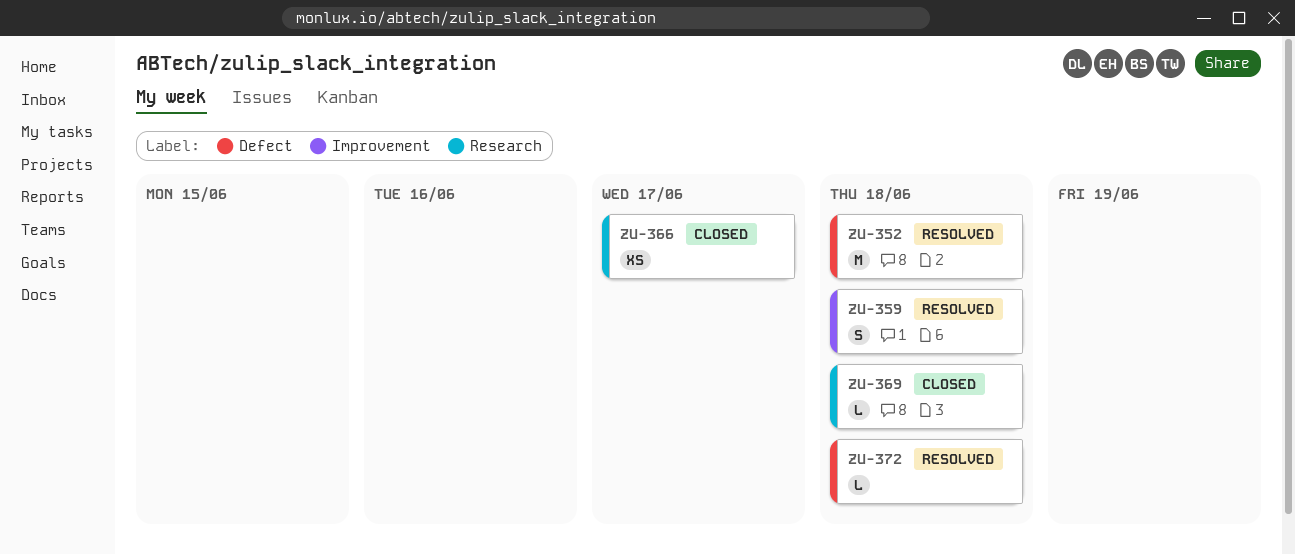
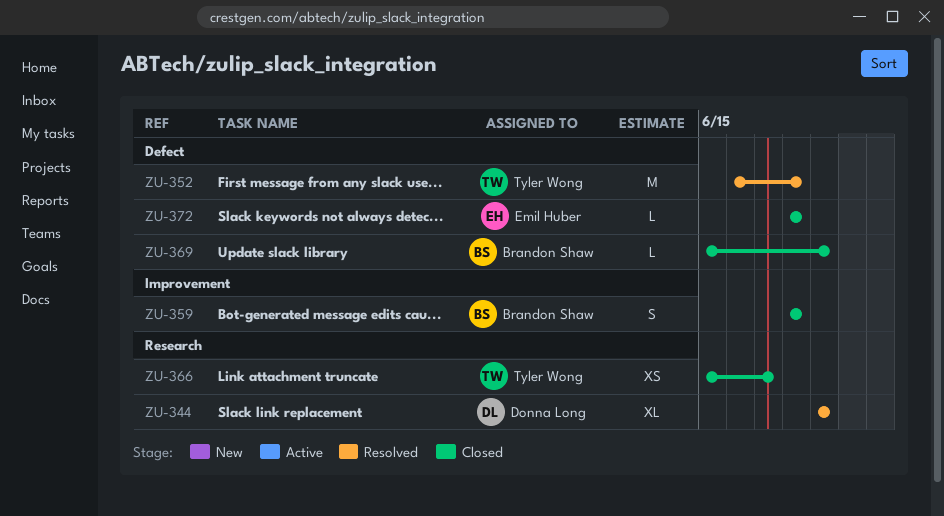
ZU-344: none -> present
ZU-359, status: Resolved -> Closed
ZU-369, label: Research -> Defect
ZU-369, due: Jun 18 -> Jun 19
ZU-372, status: Resolved -> Closed

